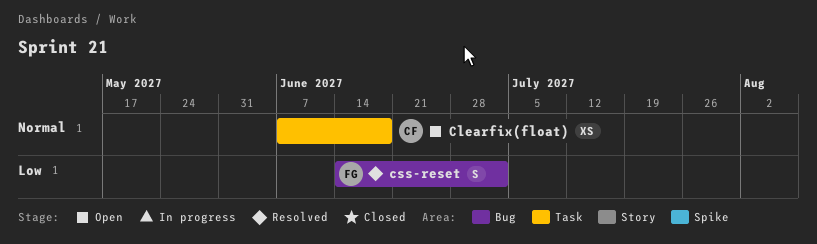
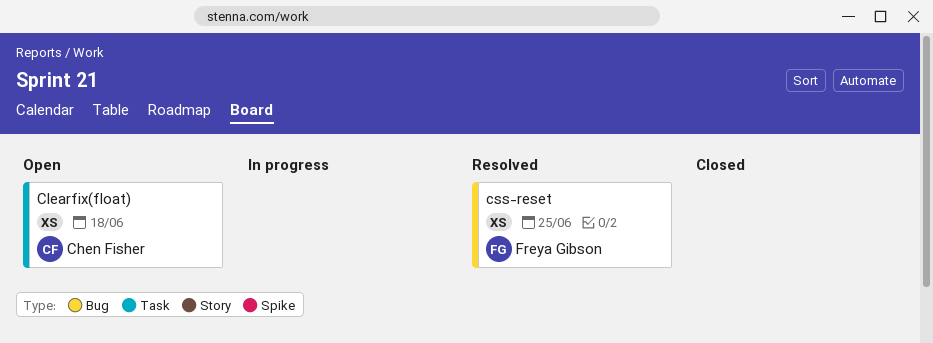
css-reset, estimate: S -> XS
css-reset, due: Jul 2 -> Jun 25

